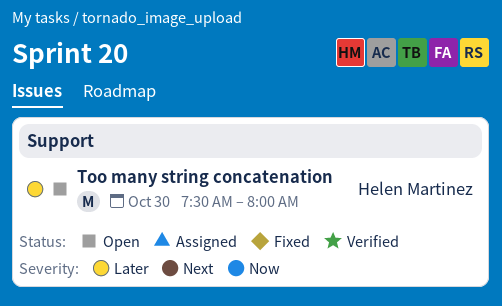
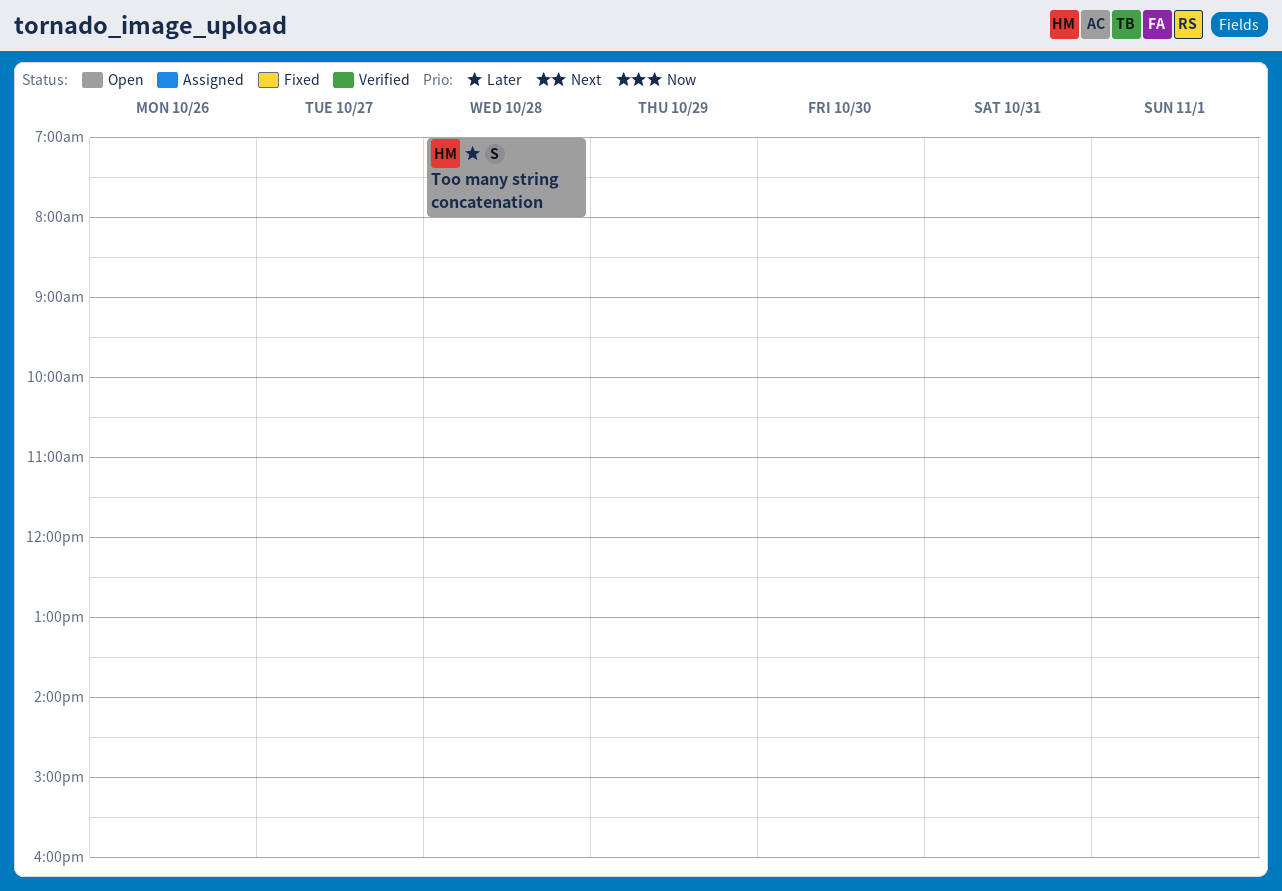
Too many string concatenation, estimate: M -> S
Too many string concatenation, day: Oct 30 -> Oct 28
Too many string concatenation, begins: 07:30 -> 07:00

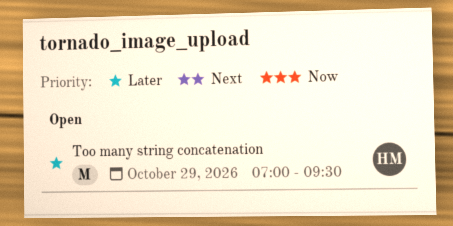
Too many string concatenation, estimate: S -> M
Too many string concatenation, day: Oct 28 -> Oct 29
Too many string concatenation, ends: 08:00 -> 09:30

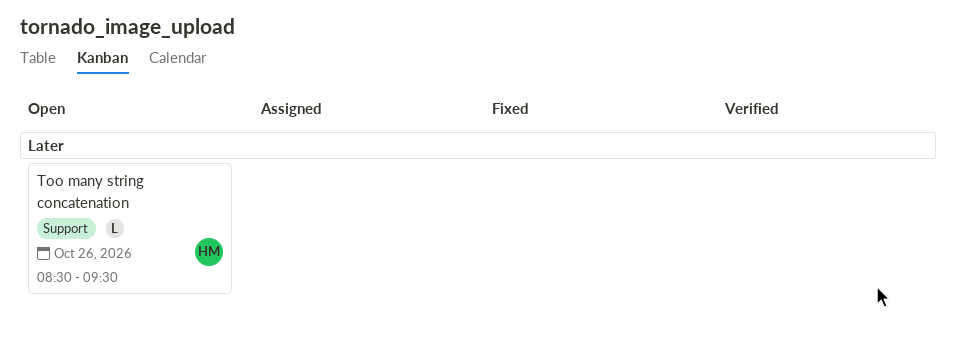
Too many string concatenation, estimate: M -> L
Too many string concatenation, day: Oct 29 -> Oct 26
Too many string concatenation, begins: 07:00 -> 08:30

